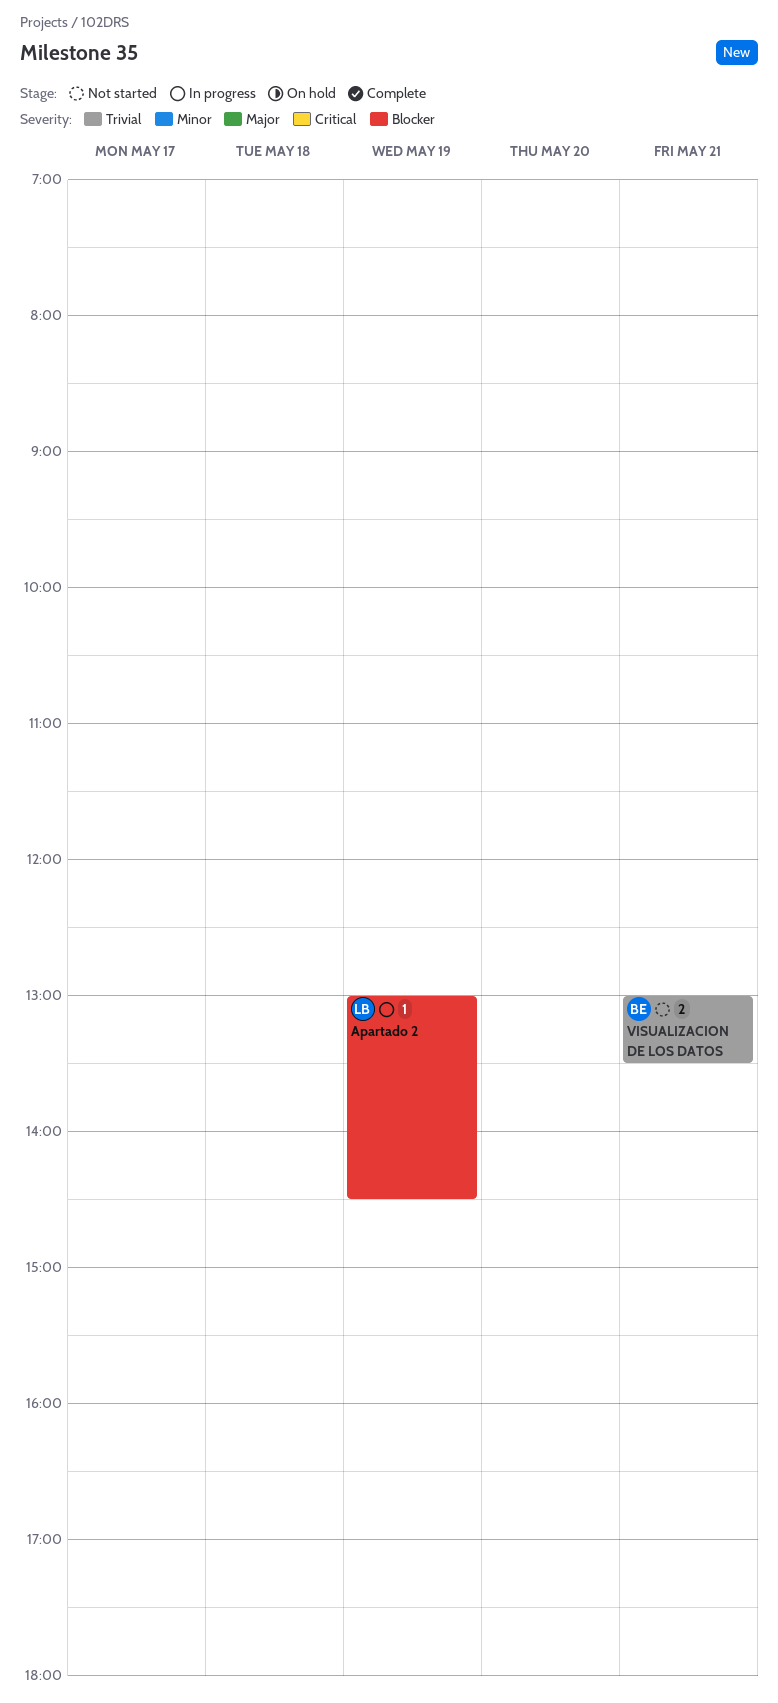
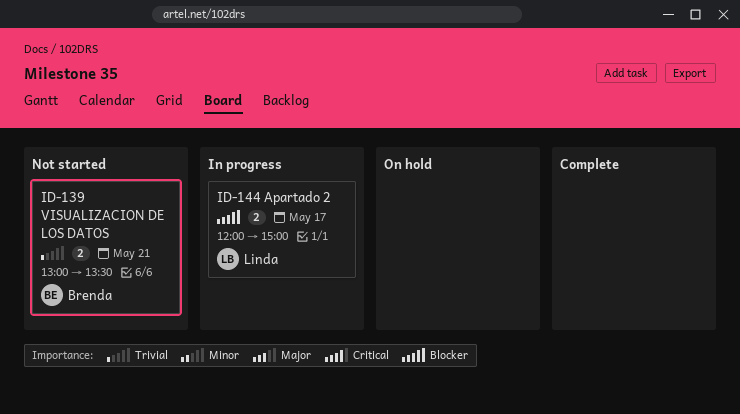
Apartado 2, estimate: 1 -> 2
Apartado 2, day: May 19 -> May 17
Apartado 2, begins: 13:00 -> 12:00
Apartado 2, ends: 14:30 -> 15:00

